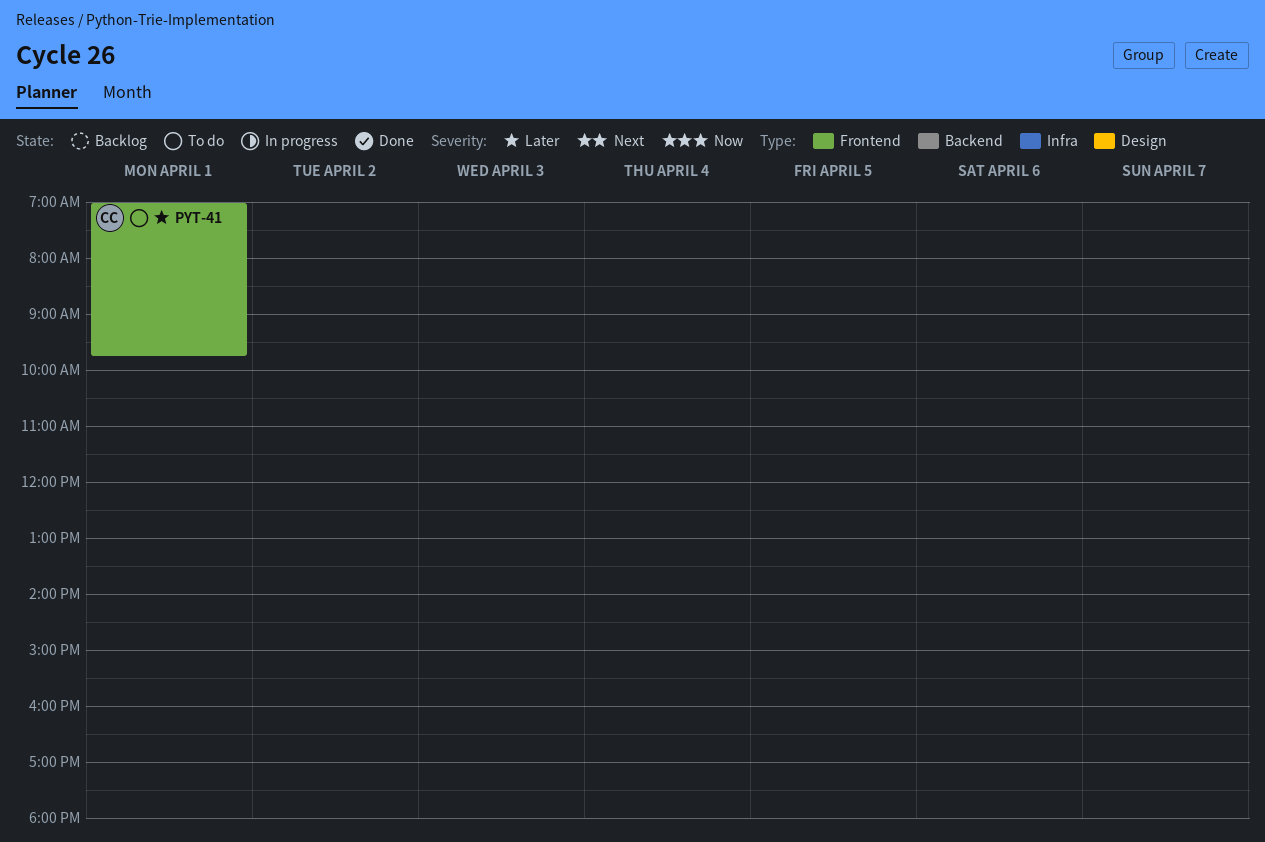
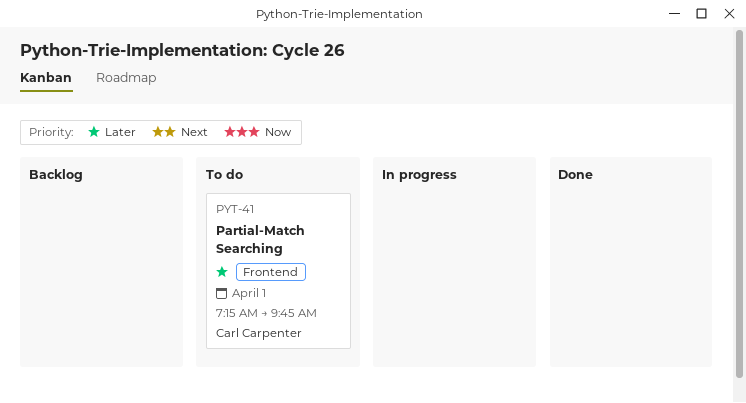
PYT-41, begins: 07:00 -> 07:15

